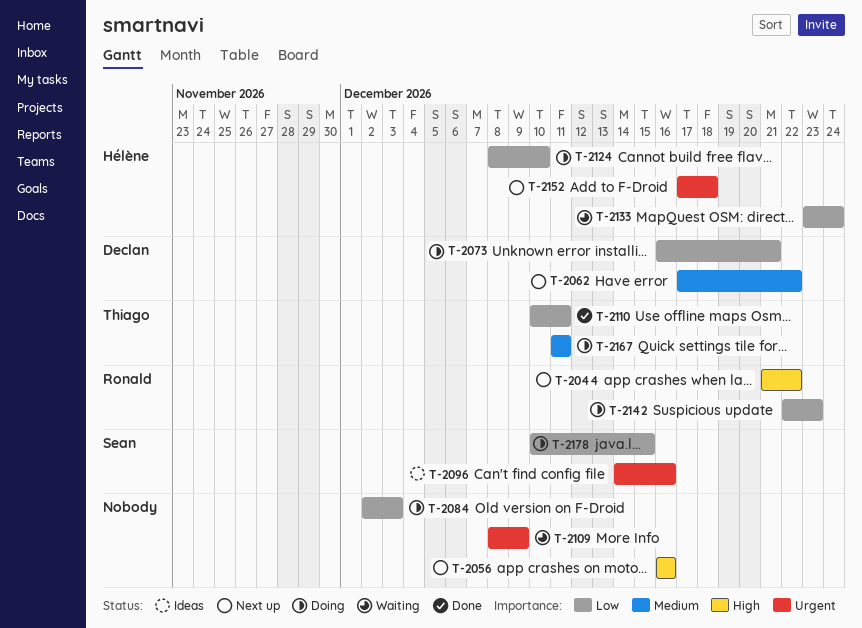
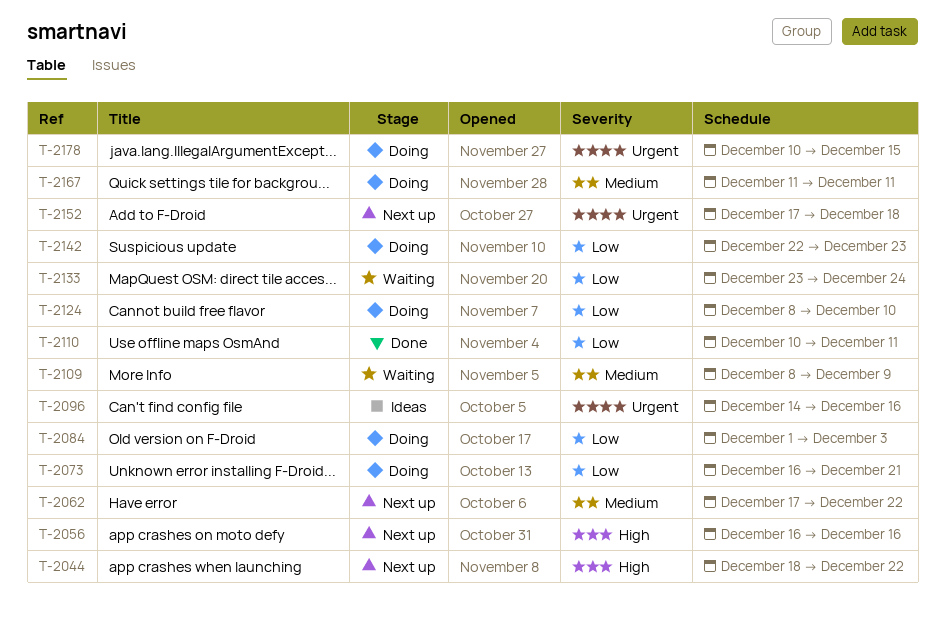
T-2044, start: Dec 21 -> Dec 18
T-2084, start: Dec 2 -> Dec 1
T-2109, priority: Urgent -> Medium
T-2178, priority: Low -> Urgent

